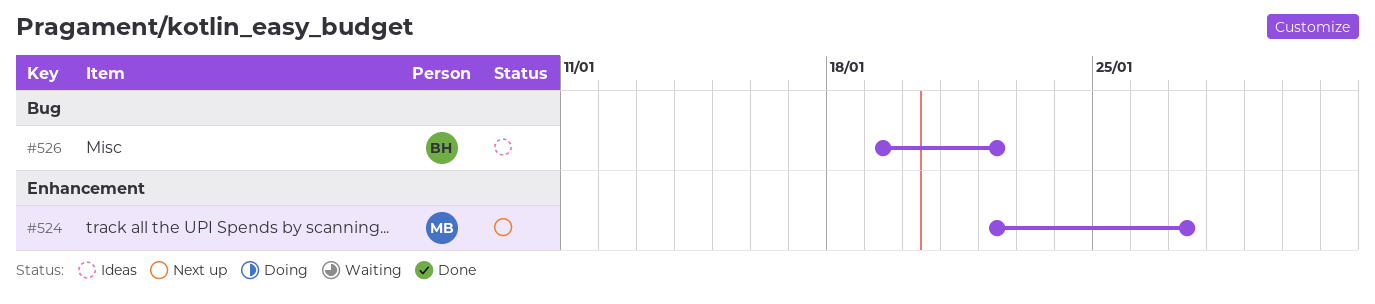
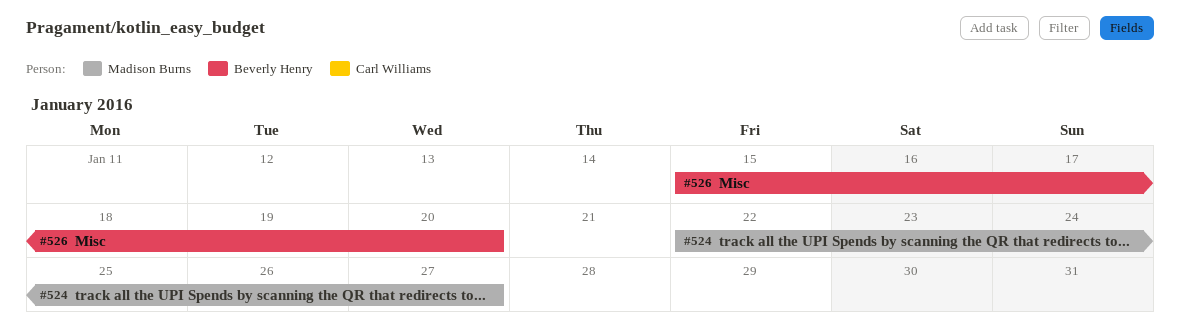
#526, start: Jan 19 -> Jan 15
#526, due: Jan 22 -> Jan 20

